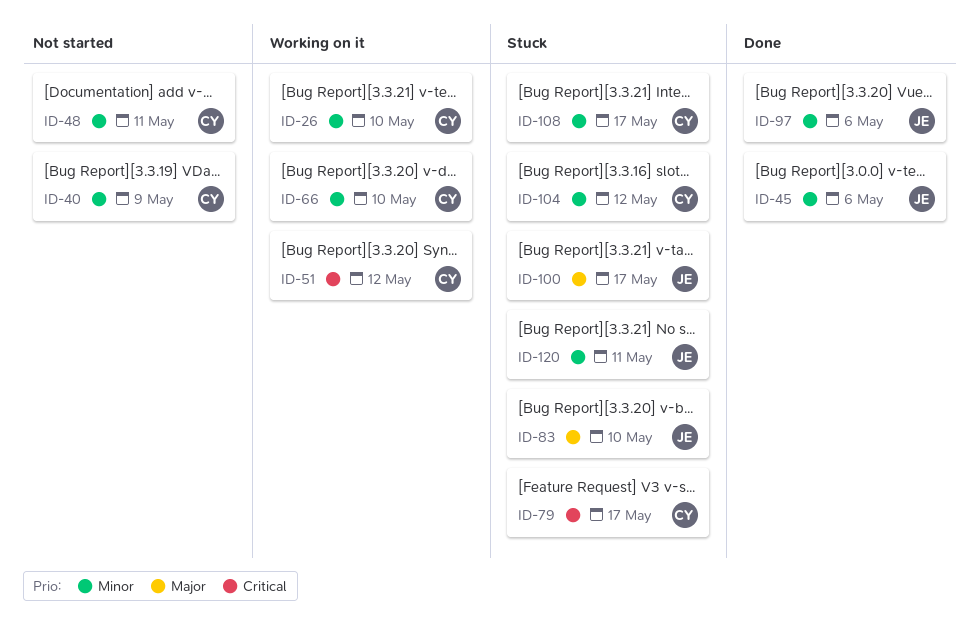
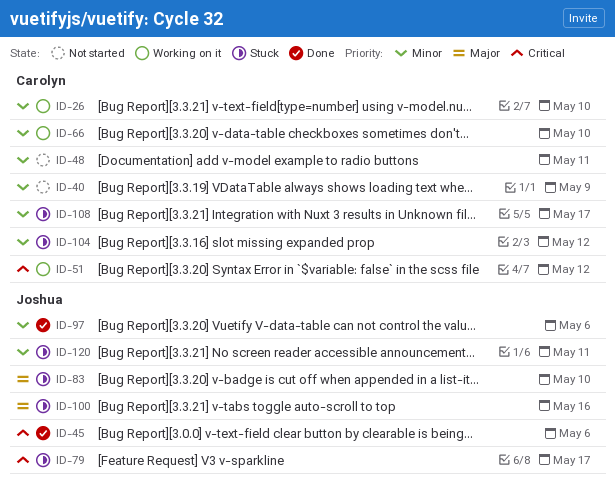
ID-45, priority: Minor -> Critical
ID-79, owner: Carolyn -> Joshua
ID-100, due: May 17 -> May 16

